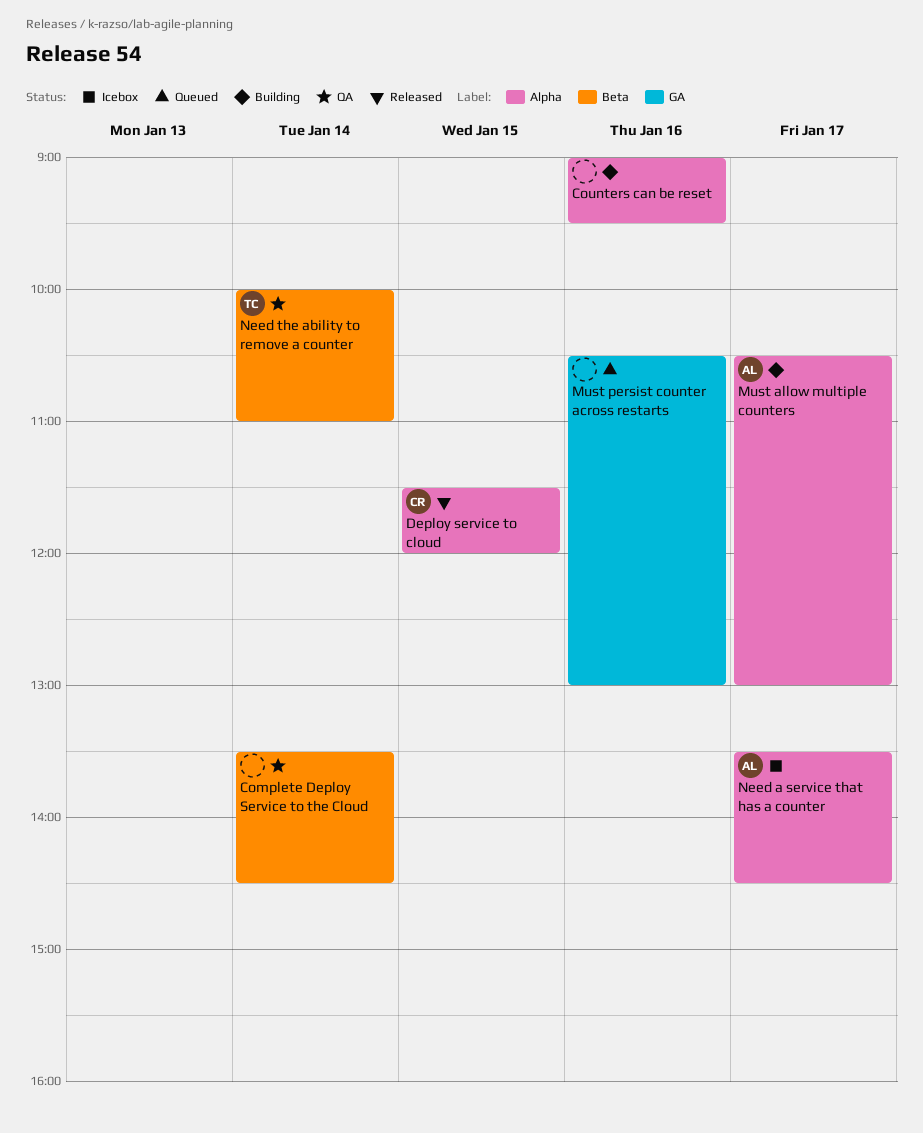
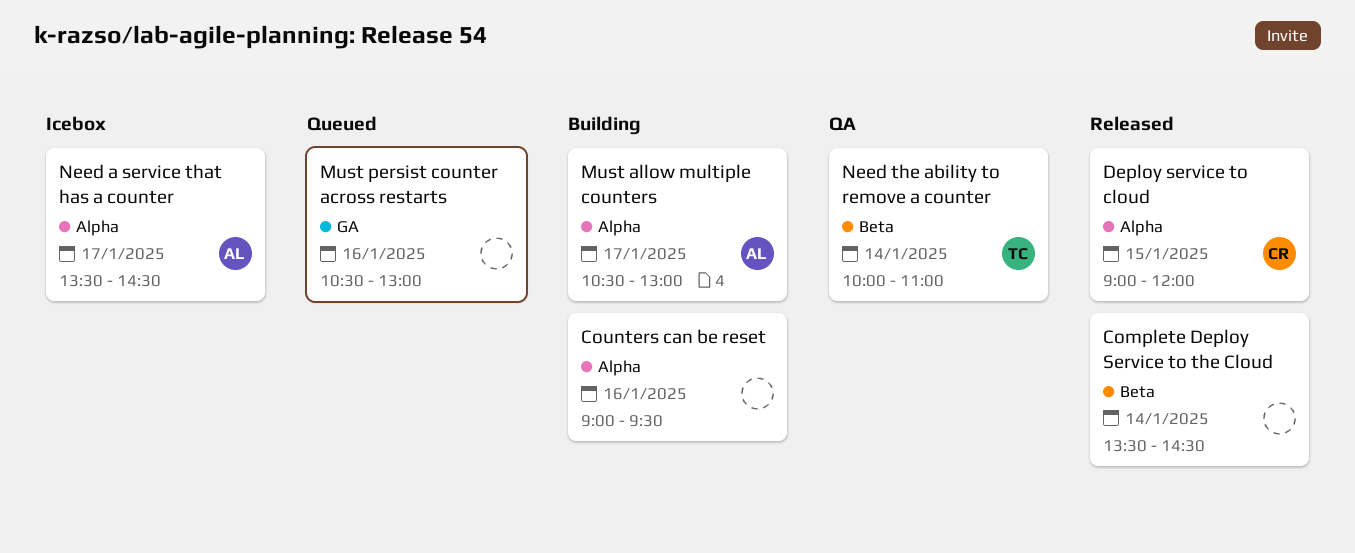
Complete Deploy Service to the Cloud, status: QA -> Released
Deploy service to cloud, begins: 11:30 -> 09:00

